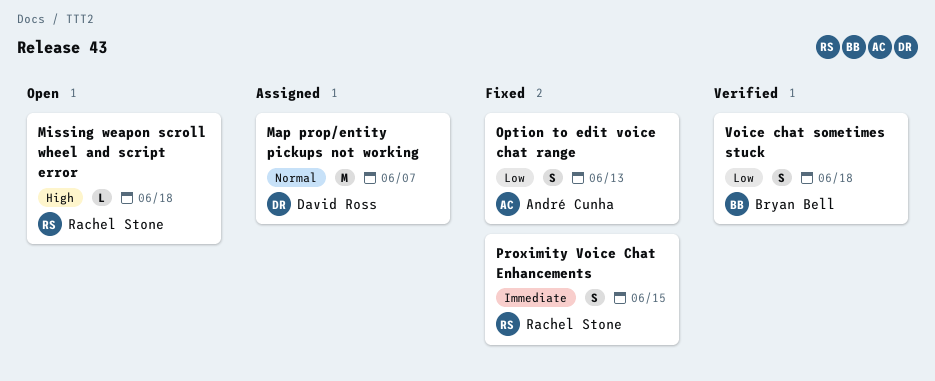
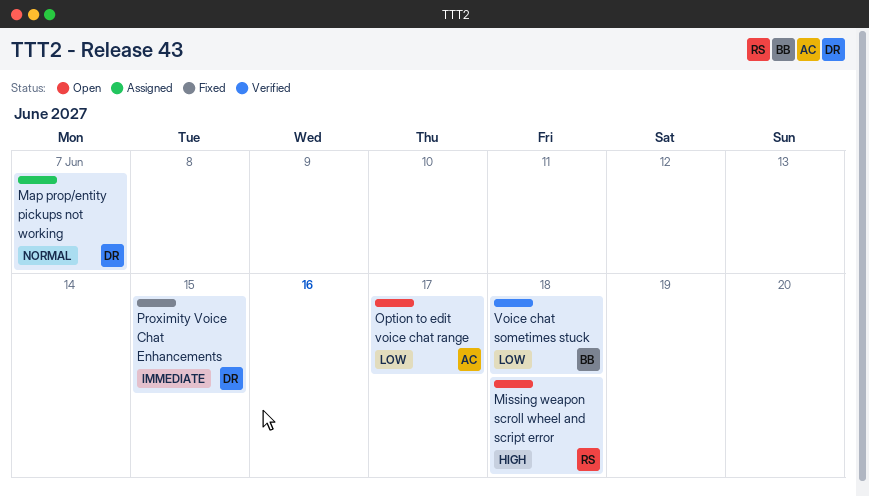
Option to edit voice chat range, status: Fixed -> Open
Option to edit voice chat range, due: Jun 13 -> Jun 17
Proximity Voice Chat Enhancements, owner: Rachel Stone -> David Ross

